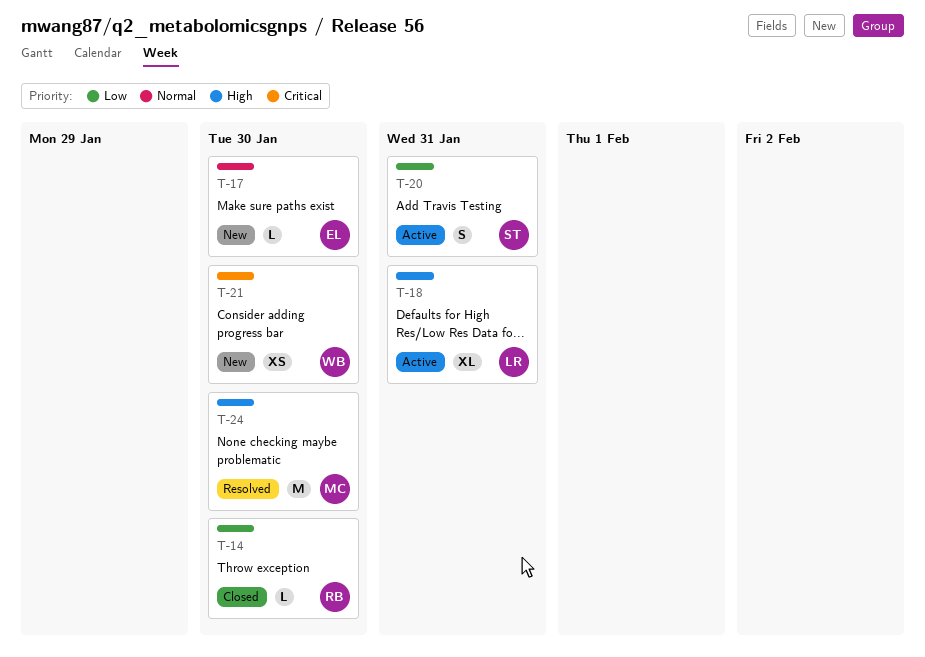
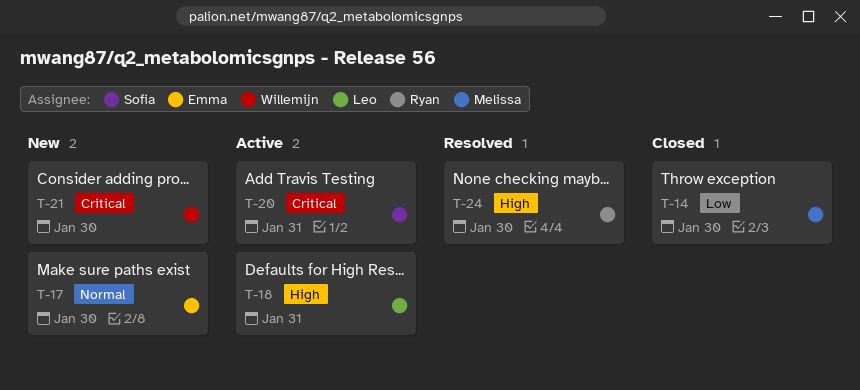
T-14, owner: Ryan -> Melissa
T-20, priority: Low -> Critical
T-24, owner: Melissa -> Ryan

